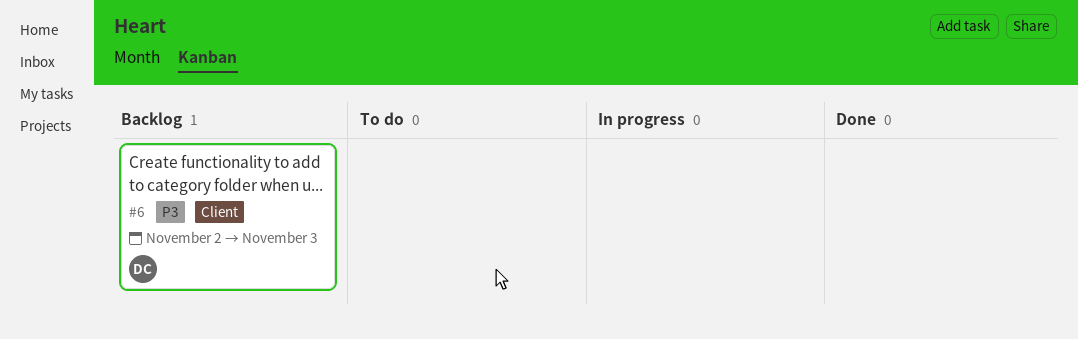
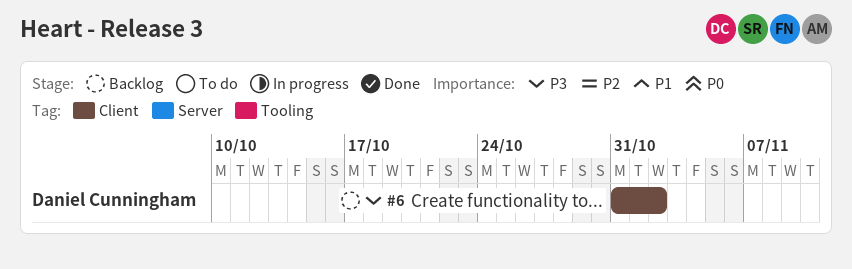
#6, start: Nov 2 -> Oct 31
#6, due: Nov 3 -> Nov 2

